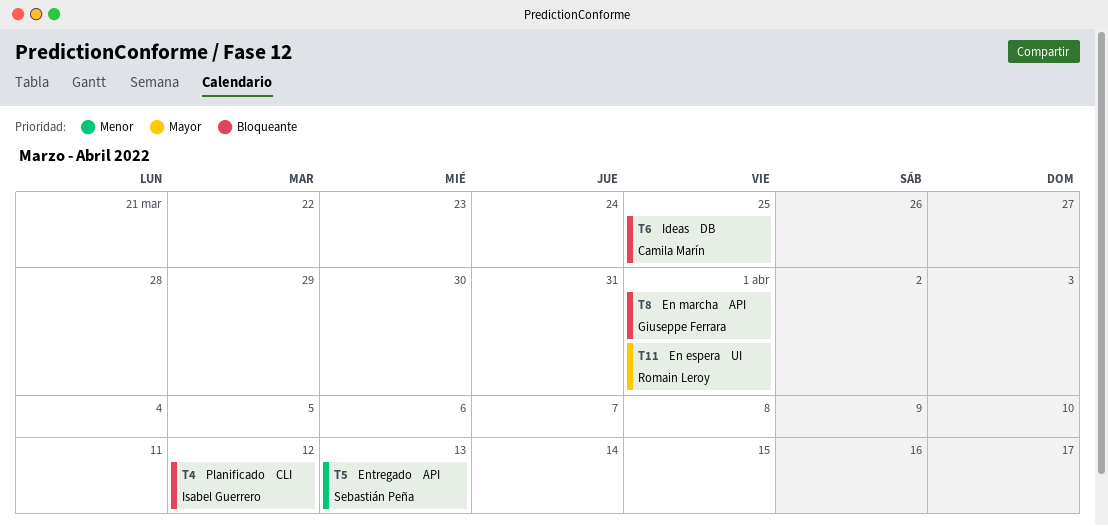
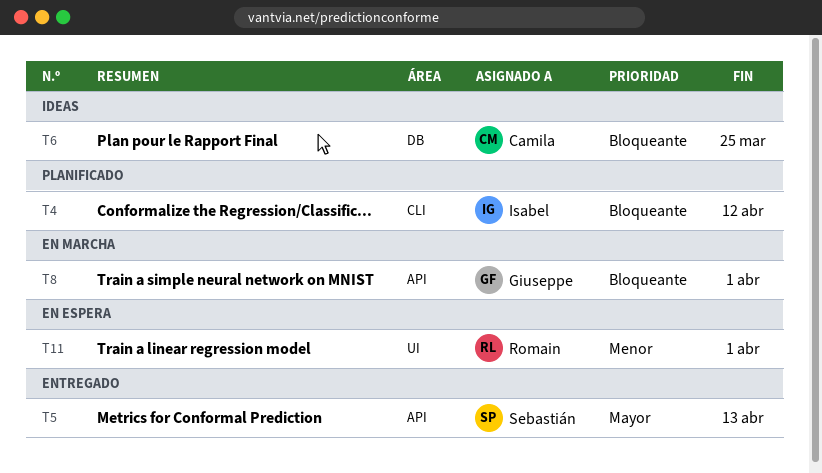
T5, priority: Menor -> Mayor
T11, priority: Mayor -> Menor

